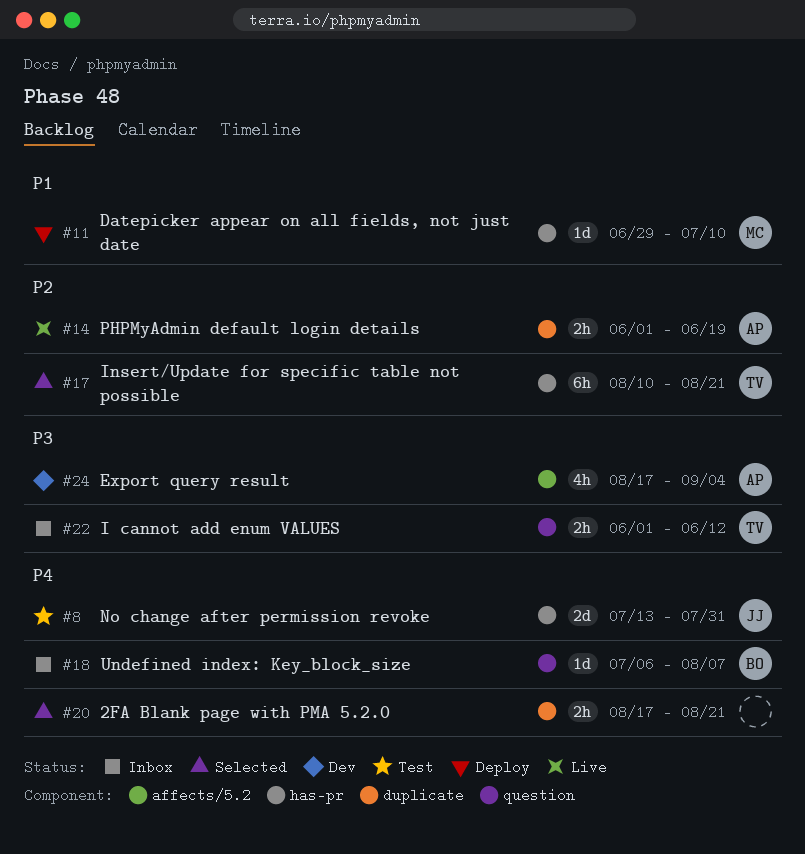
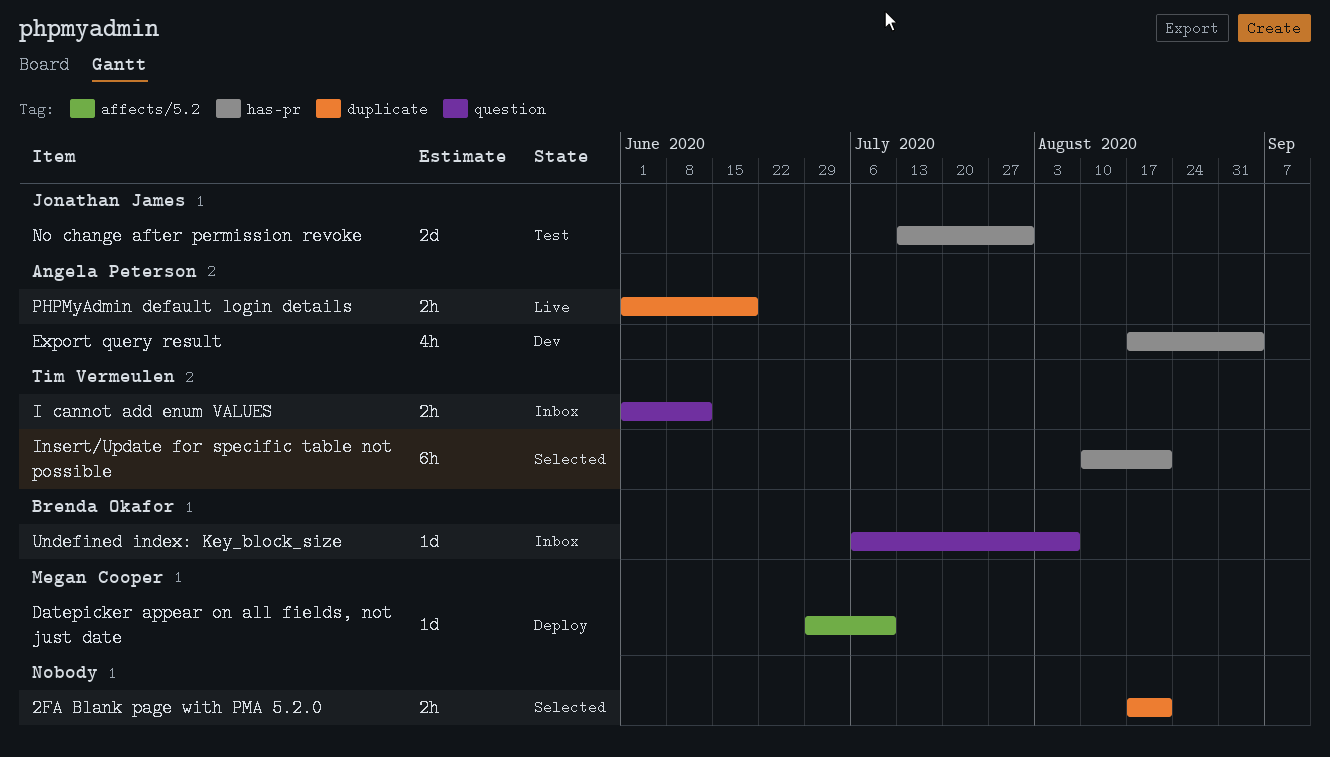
Datepicker appear on all fields, not just date, label: has-pr -> affects/5.2
Export query result, label: affects/5.2 -> has-pr

